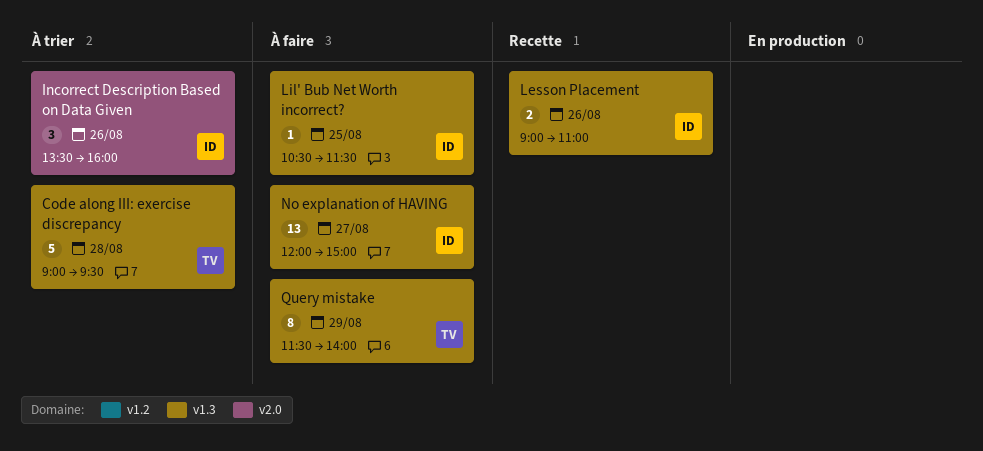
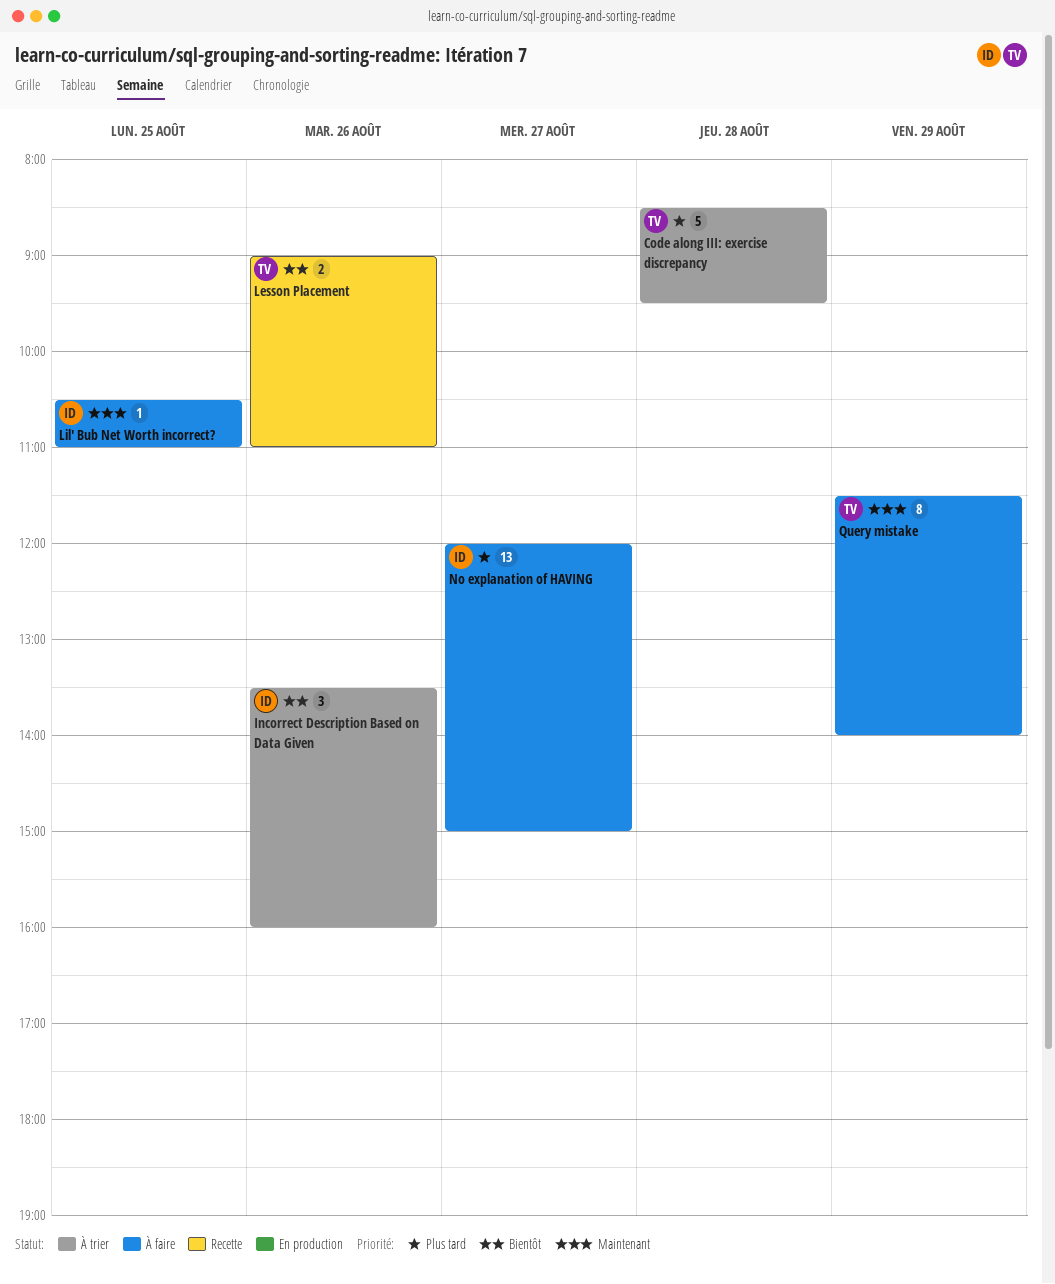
Code along III: exercise discrepancy, begins: 09:00 -> 08:30
Lesson Placement, owner: ID -> TV
Lil' Bub Net Worth incorrect?, ends: 11:30 -> 11:00

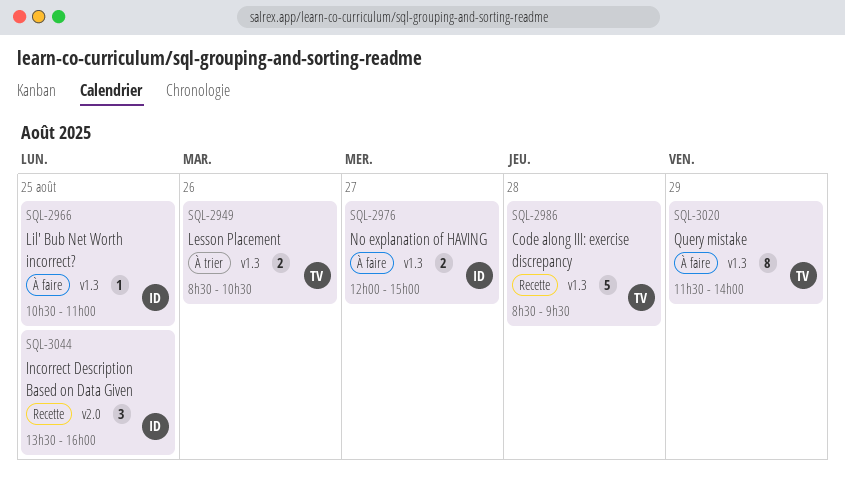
Code along III: exercise discrepancy, status: À trier -> Recette
Incorrect Description Based on Data Given, status: À trier -> Recette
Incorrect Description Based on Data Given, day: Aug 26 -> Aug 25
Lesson Placement, status: Recette -> À trier
Lesson Placement, begins: 09:00 -> 08:30
Lesson Placement, ends: 11:00 -> 10:30
No explanation of HAVING, estimate: 13 -> 2

